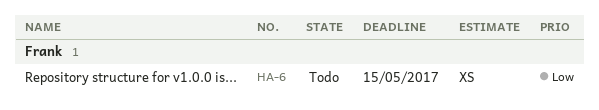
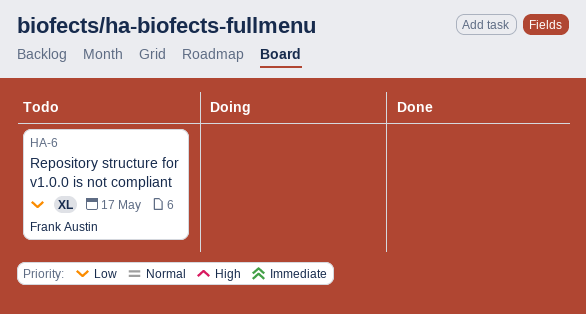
HA-6, estimate: XS -> XL
HA-6, due: May 15 -> May 17

